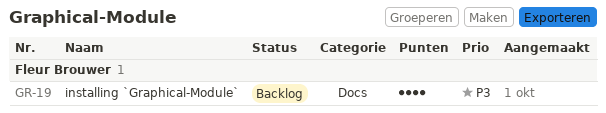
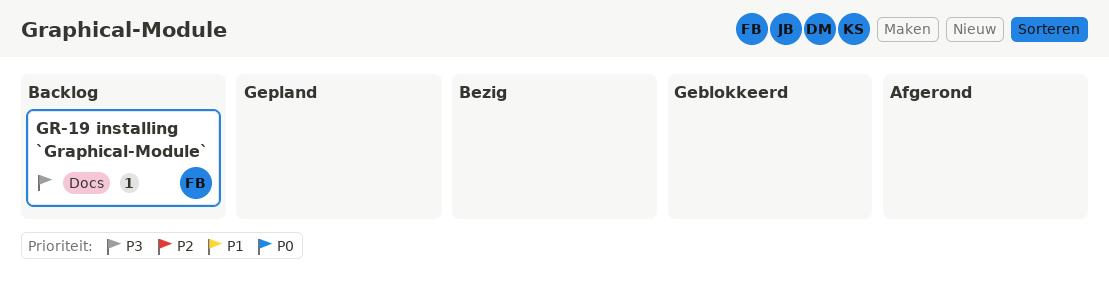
GR-19, estimate: 4 -> 1

